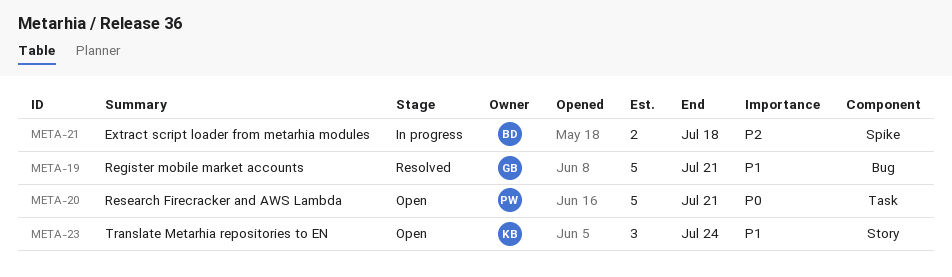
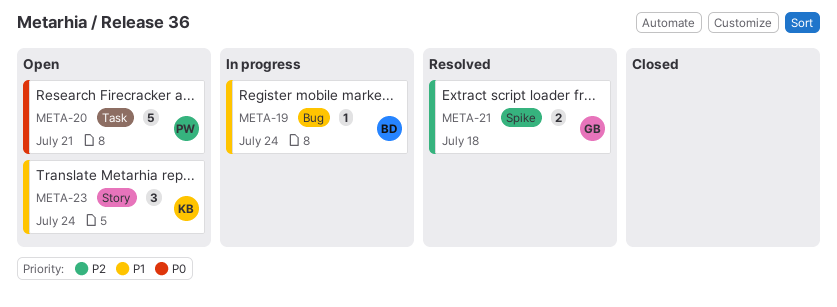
META-19, status: Resolved -> In progress
META-19, owner: GB -> BD
META-19, estimate: 5 -> 1
META-19, due: Jul 21 -> Jul 24
META-21, status: In progress -> Resolved
META-21, owner: BD -> GB

